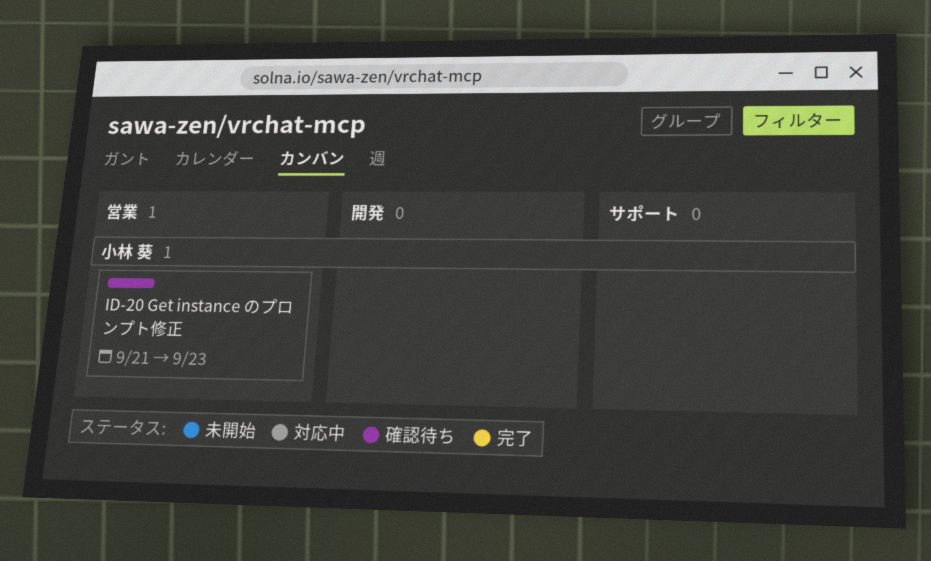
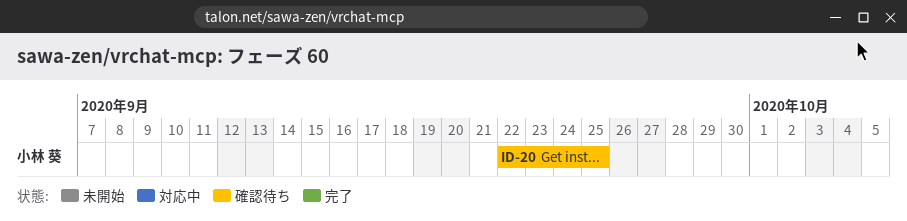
ID-20, start: Sep 21 -> Sep 22
ID-20, due: Sep 23 -> Sep 25

